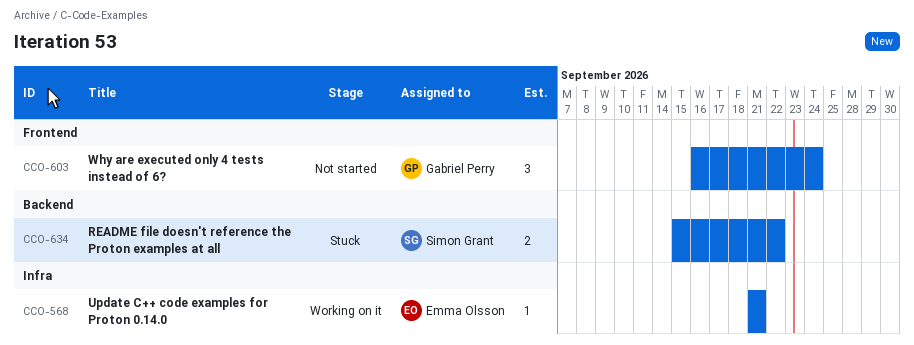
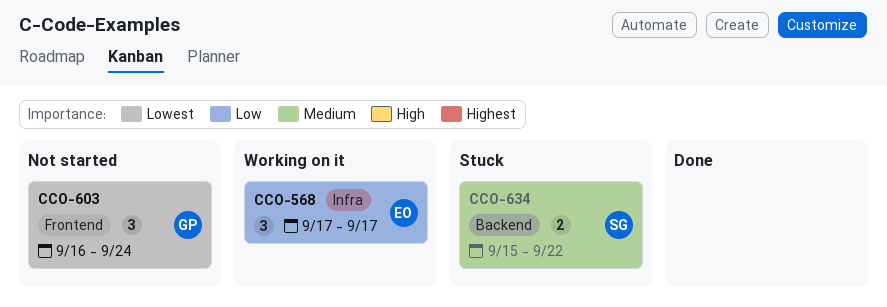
CCO-568, estimate: 1 -> 3
CCO-568, start: Sep 21 -> Sep 17
CCO-568, due: Sep 21 -> Sep 17

